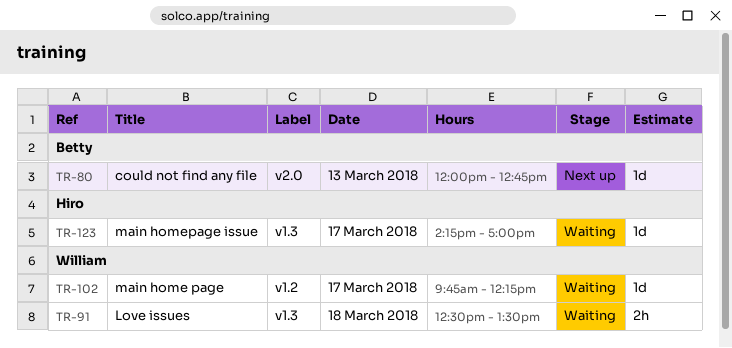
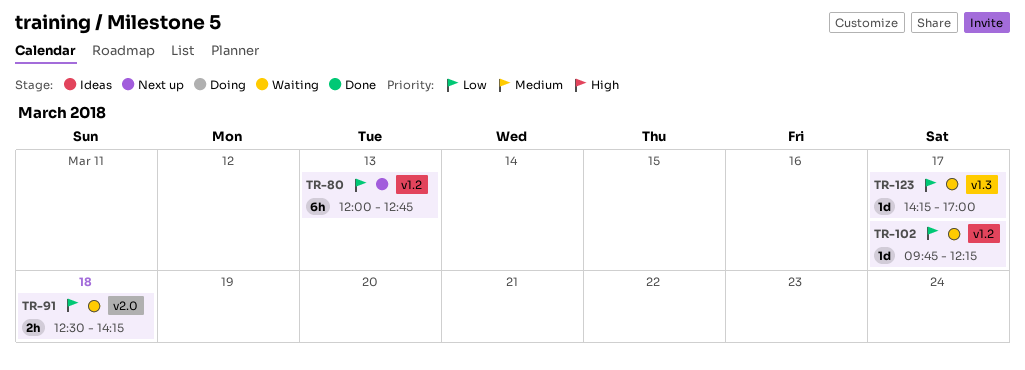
TR-80, label: v2.0 -> v1.2
TR-80, estimate: 1d -> 6h
TR-91, label: v1.3 -> v2.0
TR-91, ends: 13:30 -> 14:15

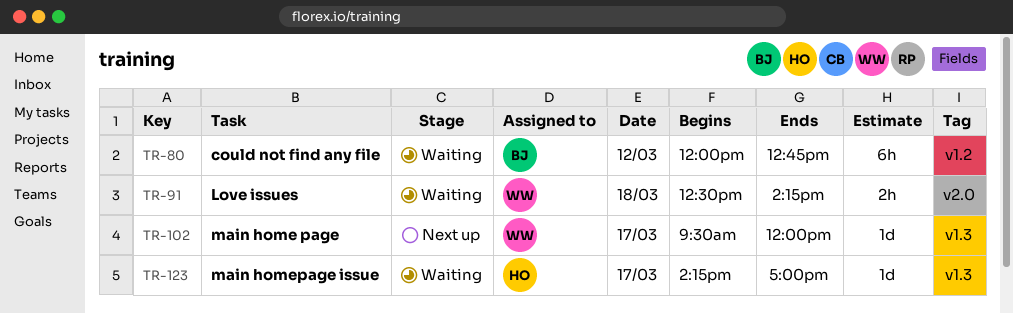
TR-80, status: Next up -> Waiting
TR-80, day: Mar 13 -> Mar 12
TR-102, status: Waiting -> Next up
TR-102, label: v1.2 -> v1.3
TR-102, begins: 09:45 -> 09:30
TR-102, ends: 12:15 -> 12:00

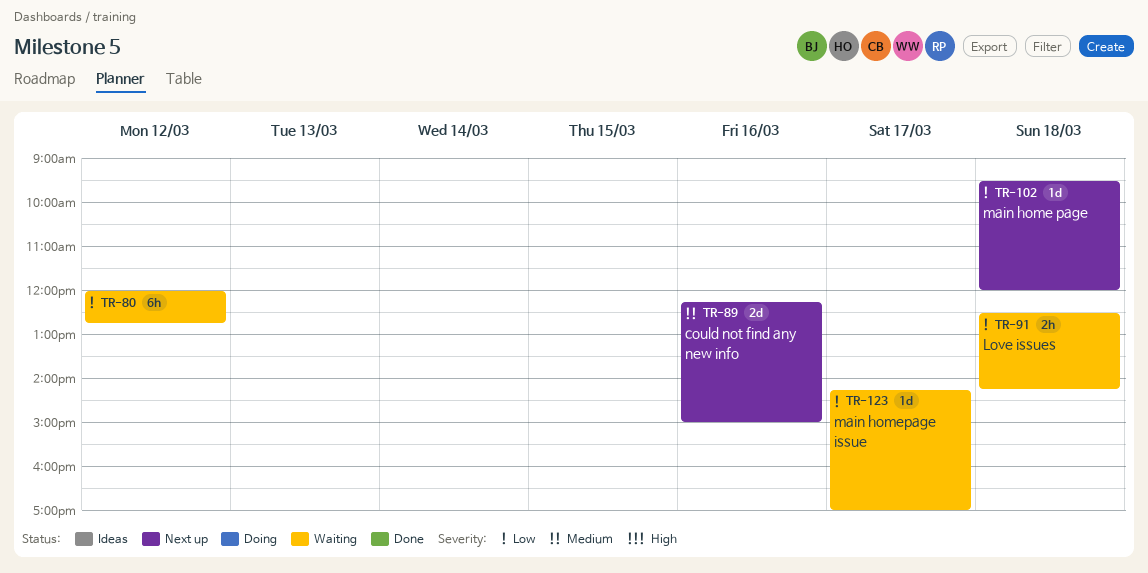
TR-89: none -> present
TR-102, day: Mar 17 -> Mar 18

